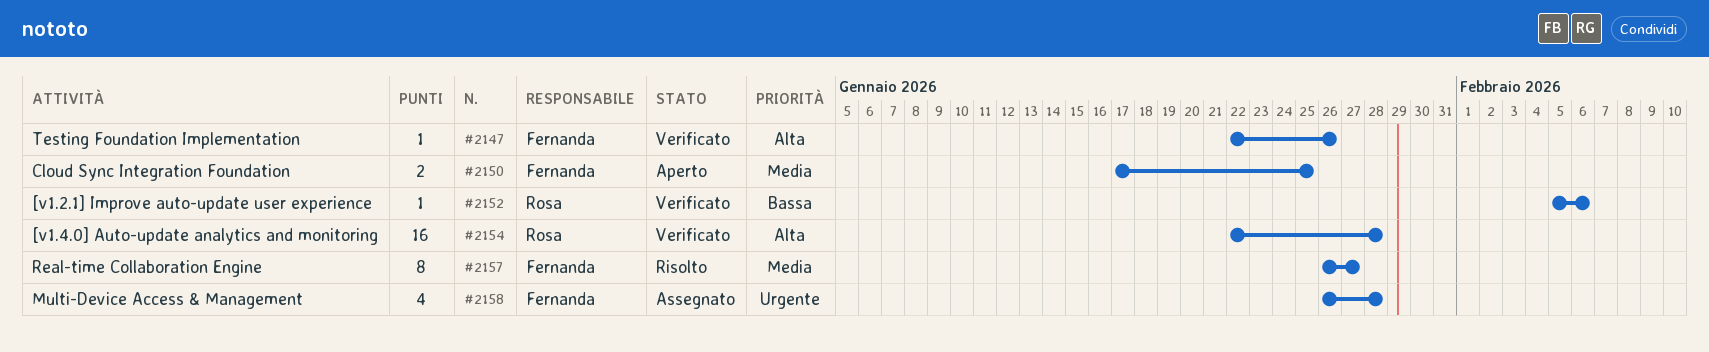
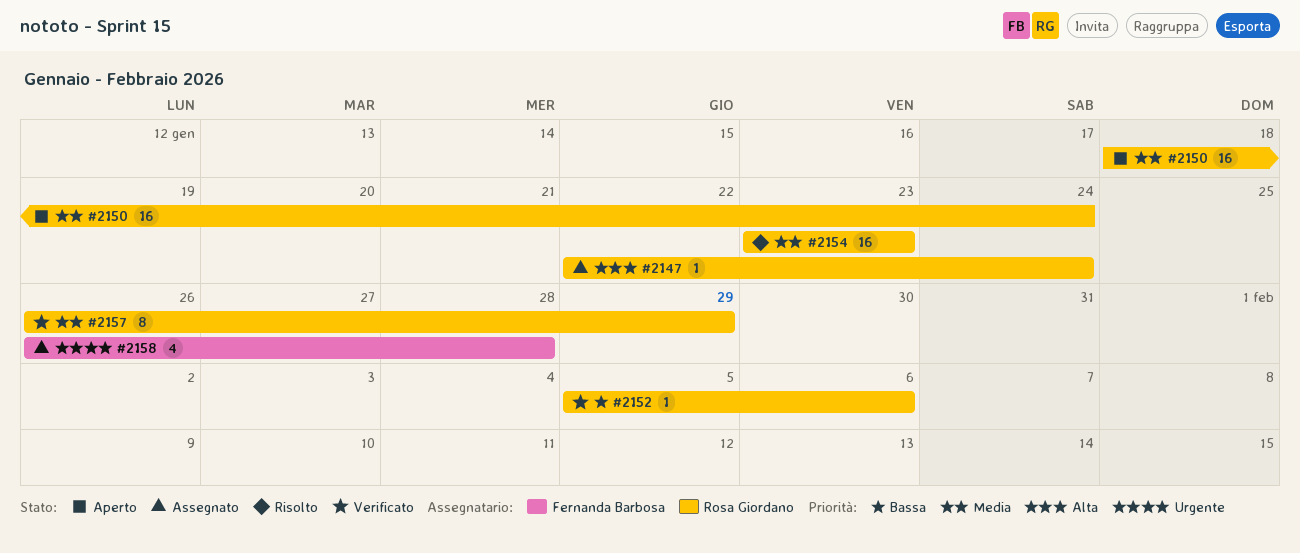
#2147, status: Verificato -> Assegnato
#2147, owner: Fernanda Barbosa -> Rosa Giordano
#2147, due: Jan 26 -> Jan 24
#2150, owner: Fernanda Barbosa -> Rosa Giordano
#2150, estimate: 2 -> 16
#2150, start: Jan 17 -> Jan 18
#2150, due: Jan 25 -> Jan 24
#2154, status: Verificato -> Risolto
#2154, priority: Alta -> Media
#2154, start: Jan 22 -> Jan 23
#2154, due: Jan 28 -> Jan 23
#2157, status: Risolto -> Verificato
#2157, owner: Fernanda Barbosa -> Rosa Giordano
#2157, due: Jan 27 -> Jan 29

